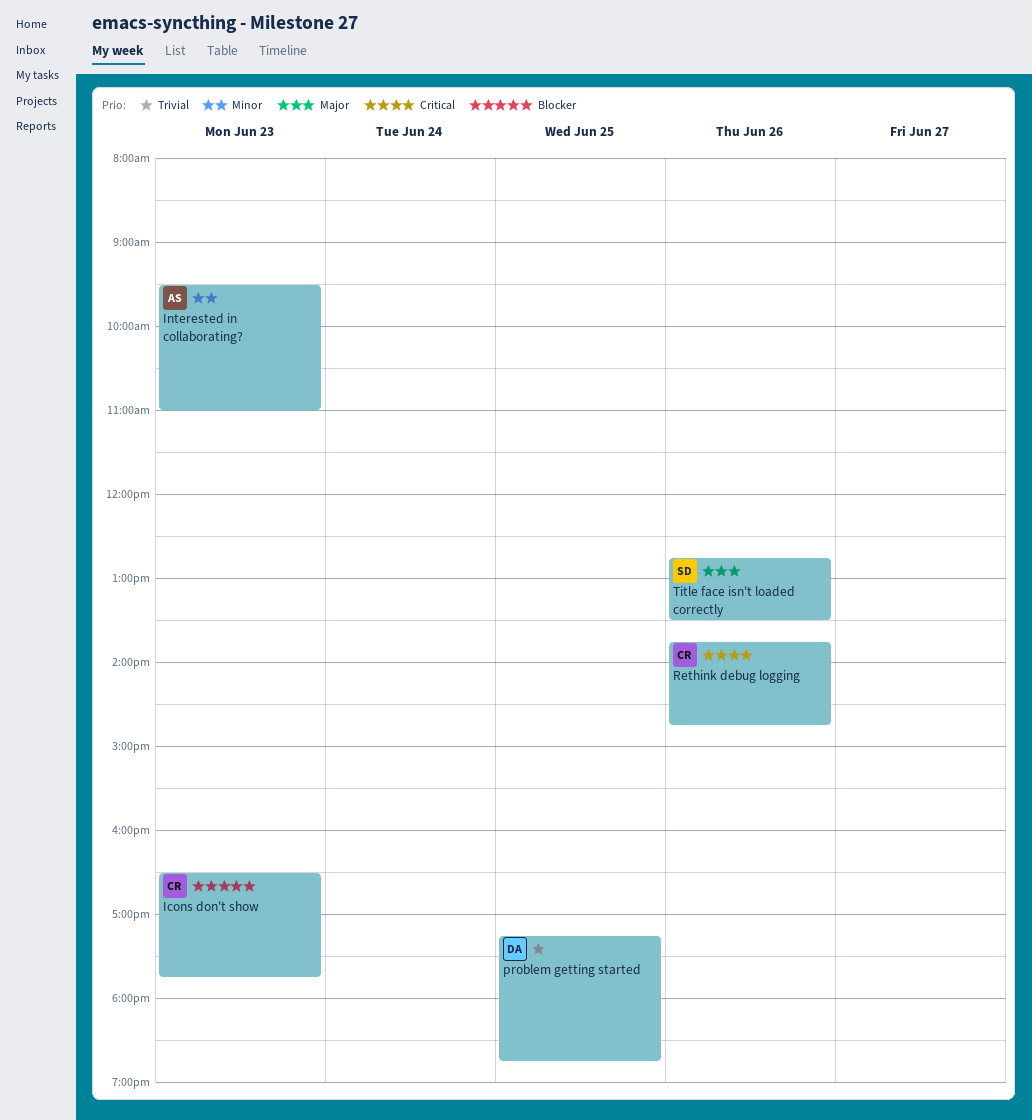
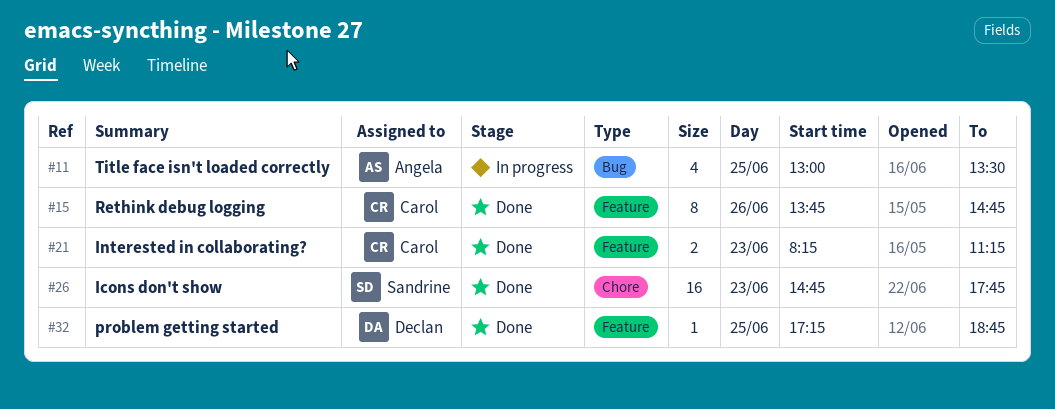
Icons don't show, owner: Carol -> Sandrine
Icons don't show, begins: 16:30 -> 14:45
Interested in collaborating?, owner: Angela -> Carol
Interested in collaborating?, begins: 09:30 -> 08:15
Interested in collaborating?, ends: 11:00 -> 11:15
Title face isn't loaded correctly, owner: Sandrine -> Angela
Title face isn't loaded correctly, day: Jun 26 -> Jun 25
Title face isn't loaded correctly, begins: 12:45 -> 13:00

